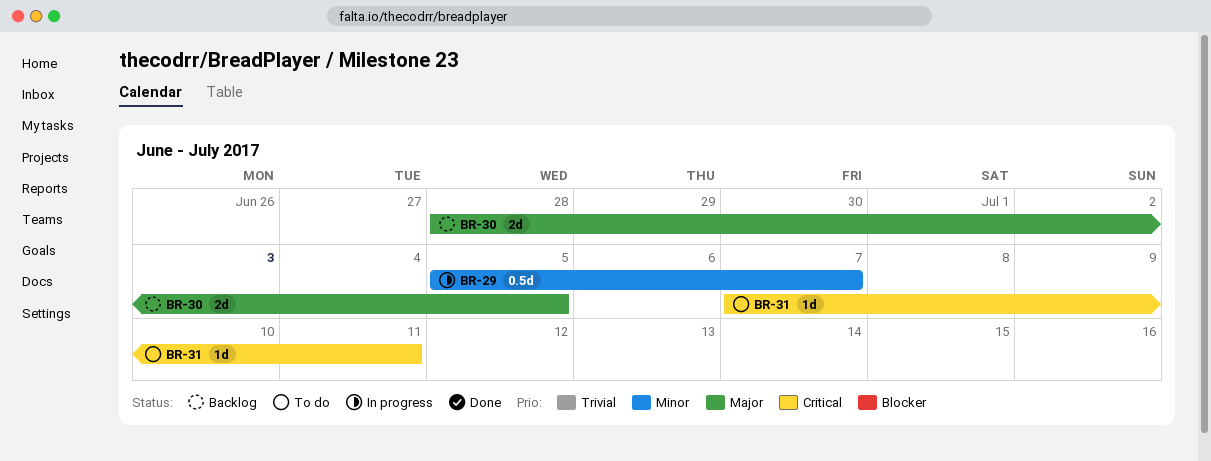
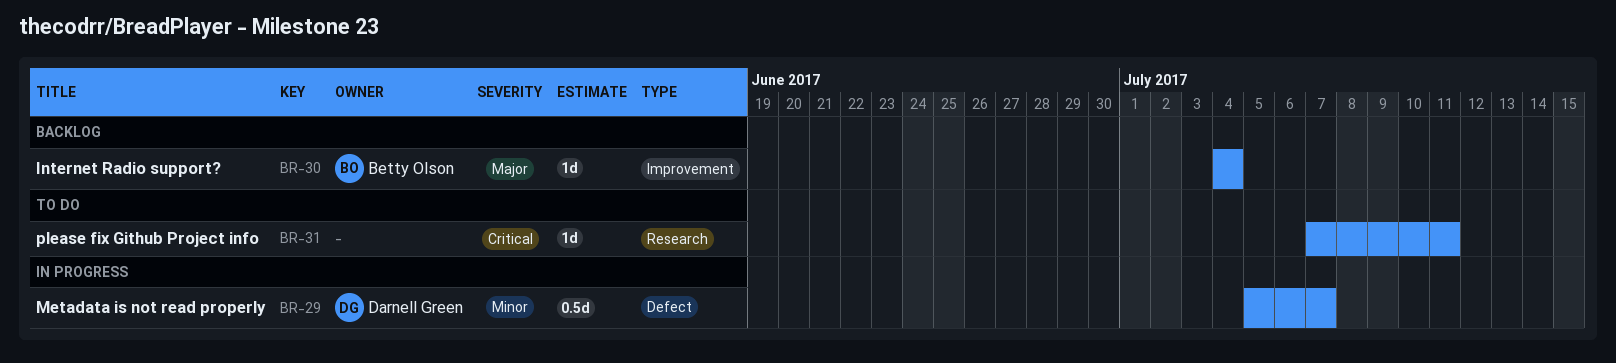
BR-30, estimate: 2d -> 1d
BR-30, start: Jun 28 -> Jul 4
BR-30, due: Jul 5 -> Jul 4

